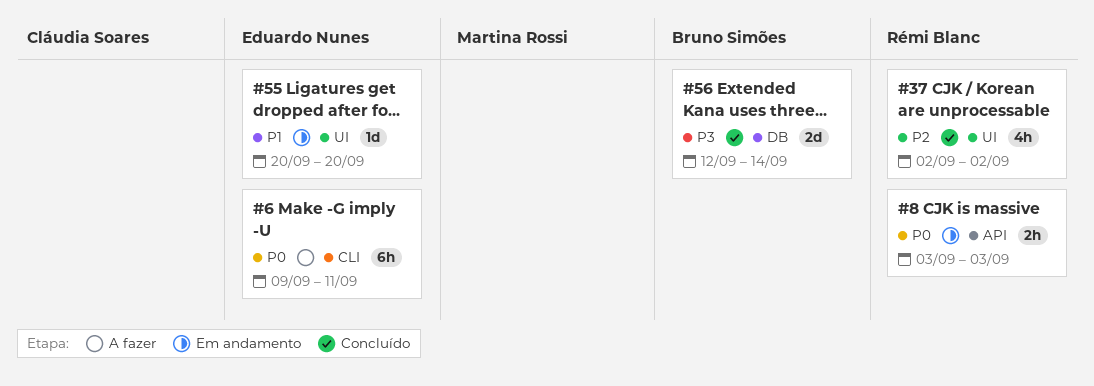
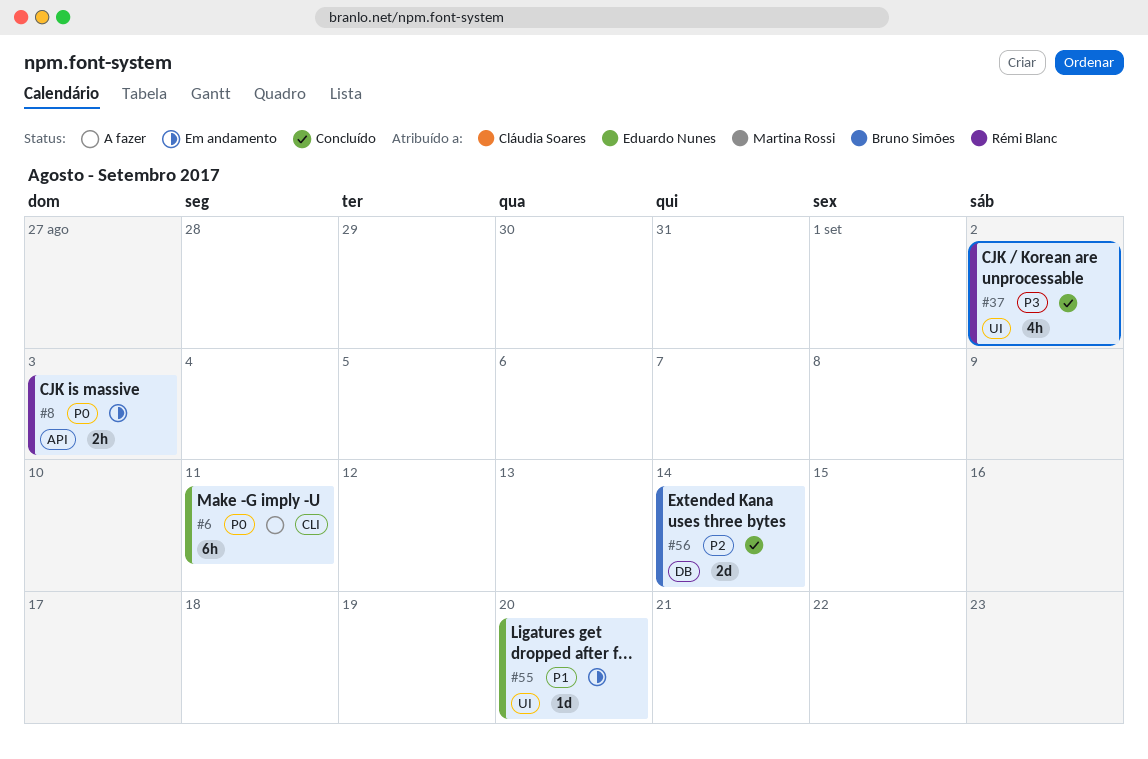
#37, priority: P2 -> P3
#56, priority: P3 -> P2

